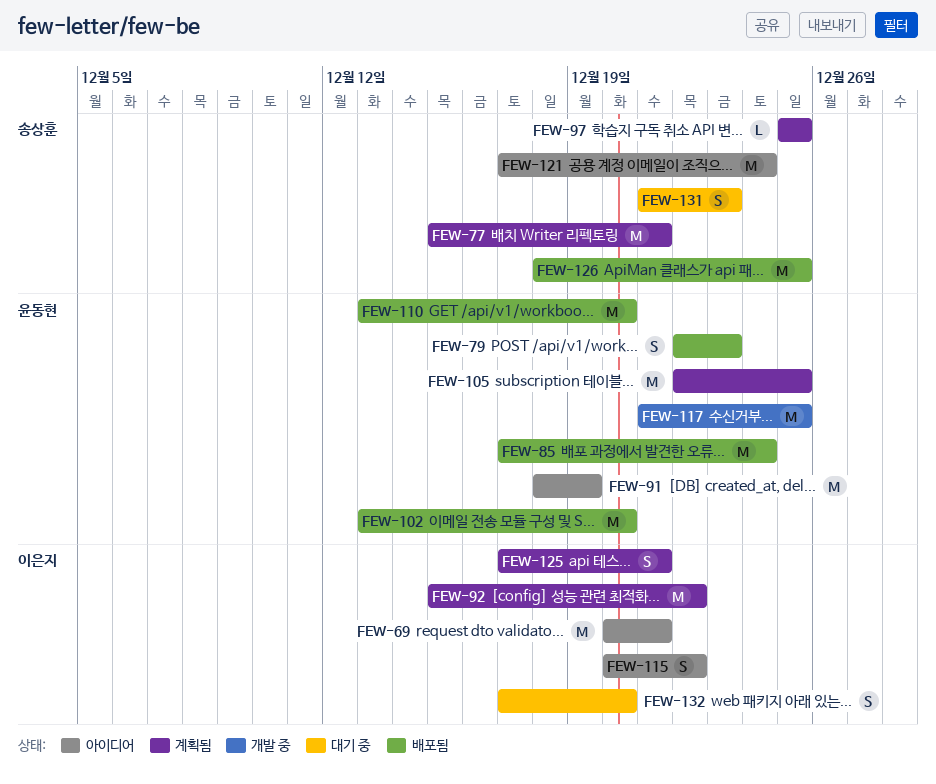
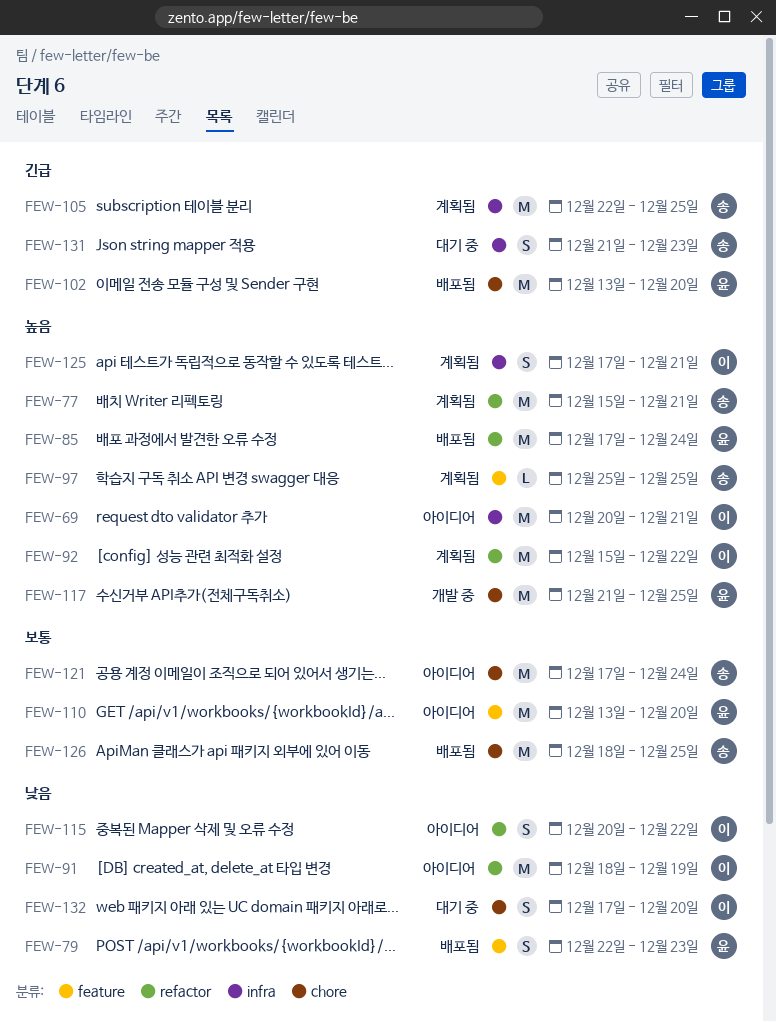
FEW-91, owner: 윤동현 -> 이은지
FEW-105, owner: 윤동현 -> 송상훈
FEW-110, status: 배포됨 -> 아이디어

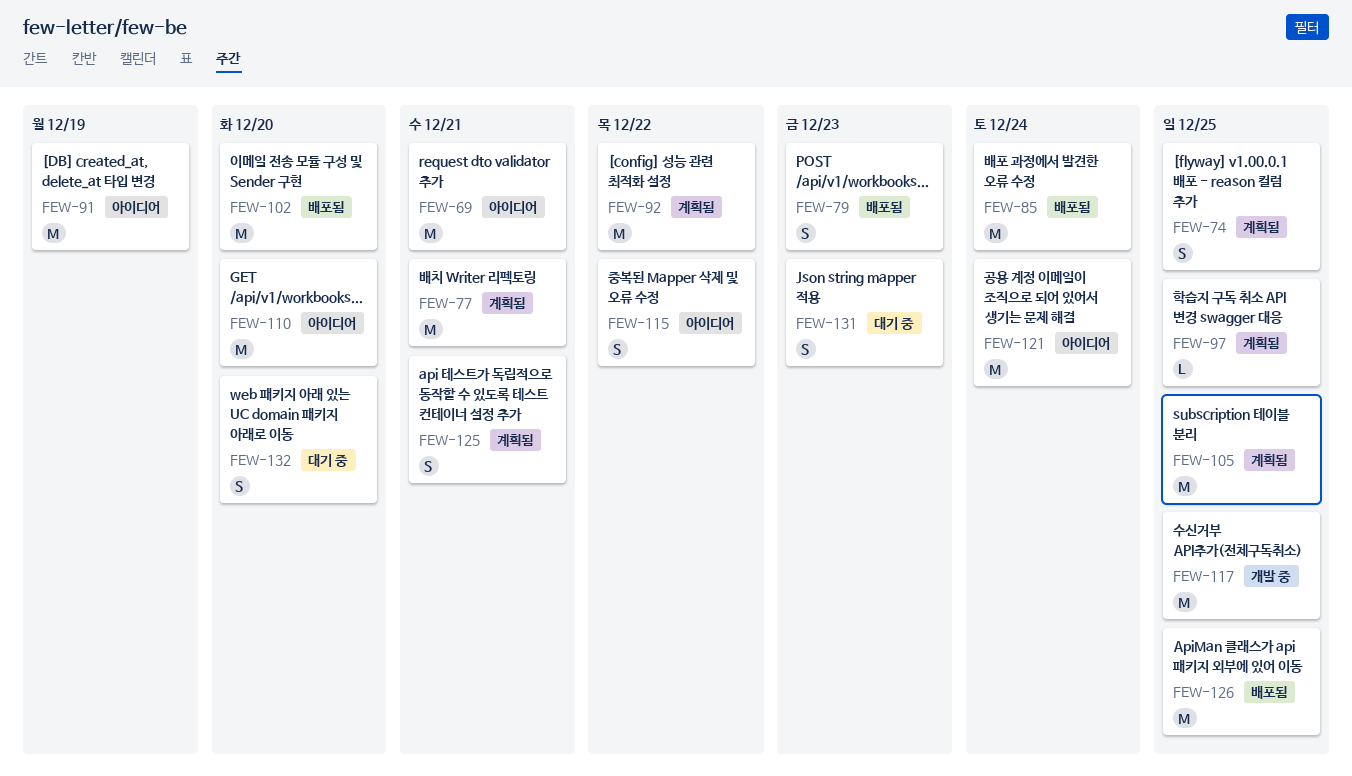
FEW-74: none -> present

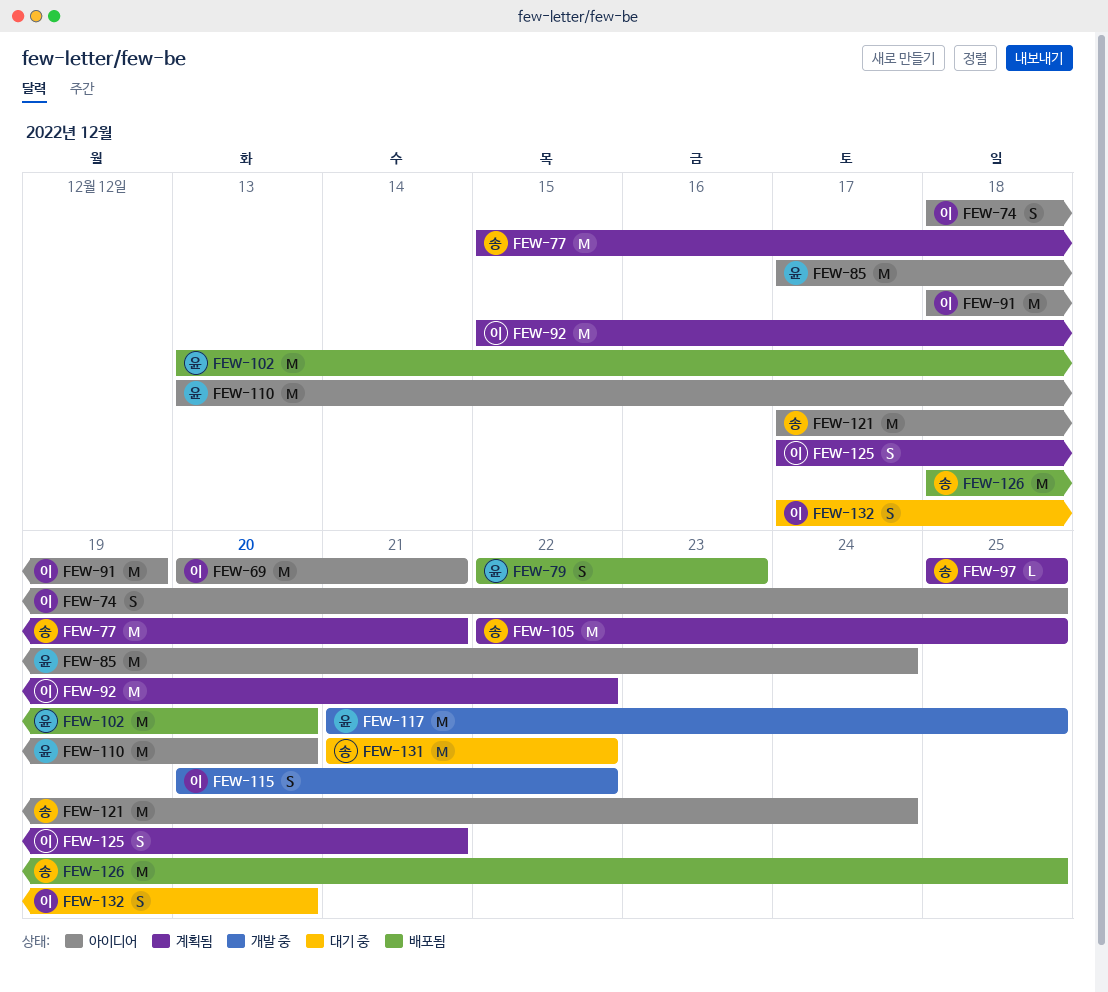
FEW-74, status: 계획됨 -> 아이디어
FEW-85, status: 배포됨 -> 아이디어
FEW-115, status: 아이디어 -> 개발 중
FEW-131, estimate: S -> M
FEW-131, due: Dec 23 -> Dec 22

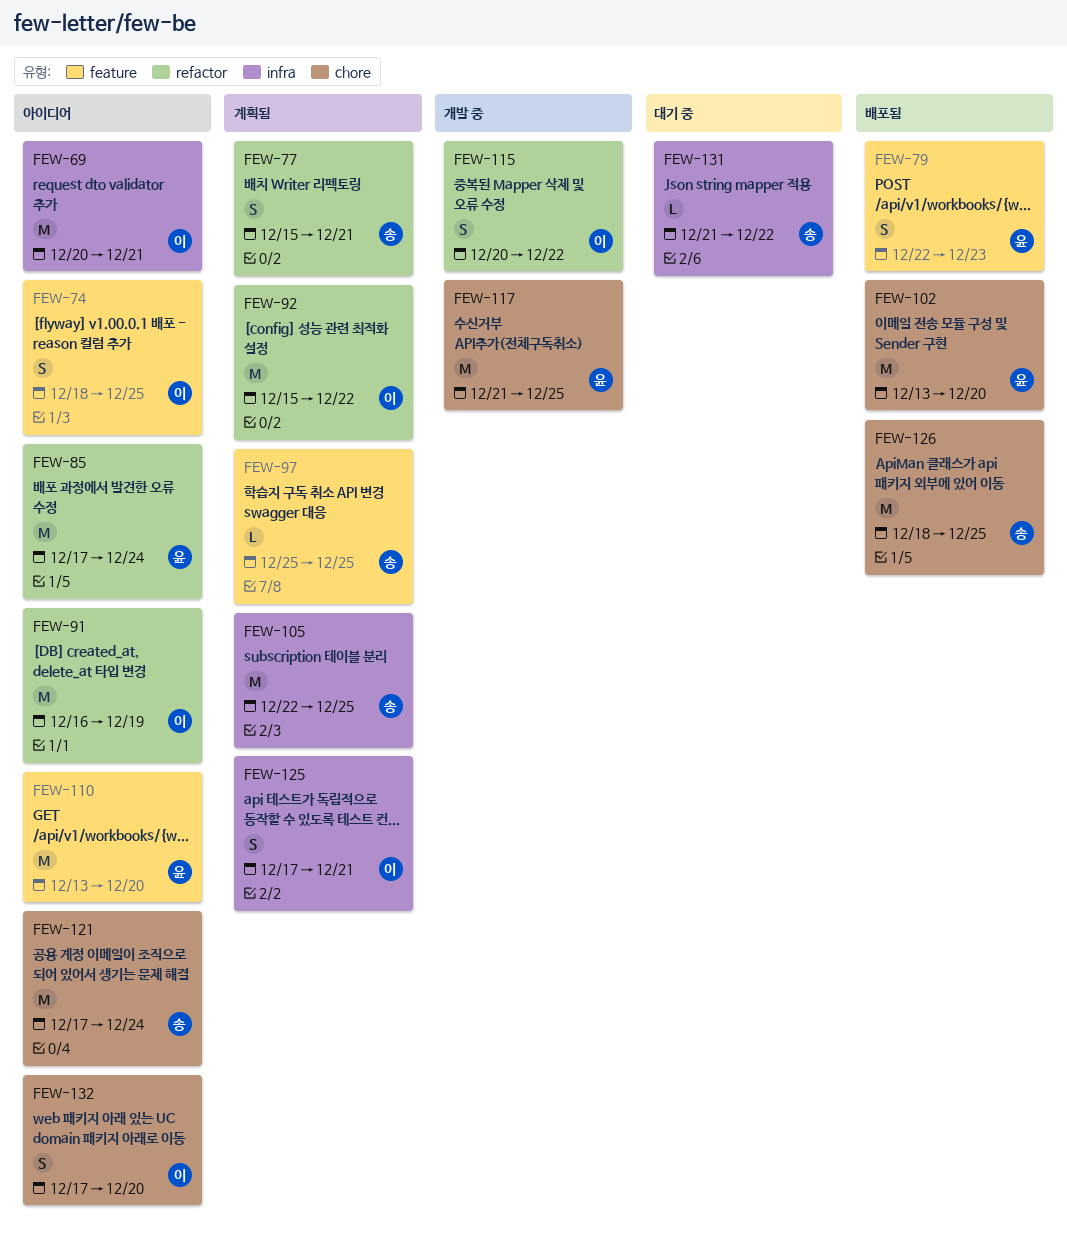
FEW-77, estimate: M -> S
FEW-91, start: Dec 18 -> Dec 16
FEW-131, estimate: M -> L
FEW-132, status: 대기 중 -> 아이디어

